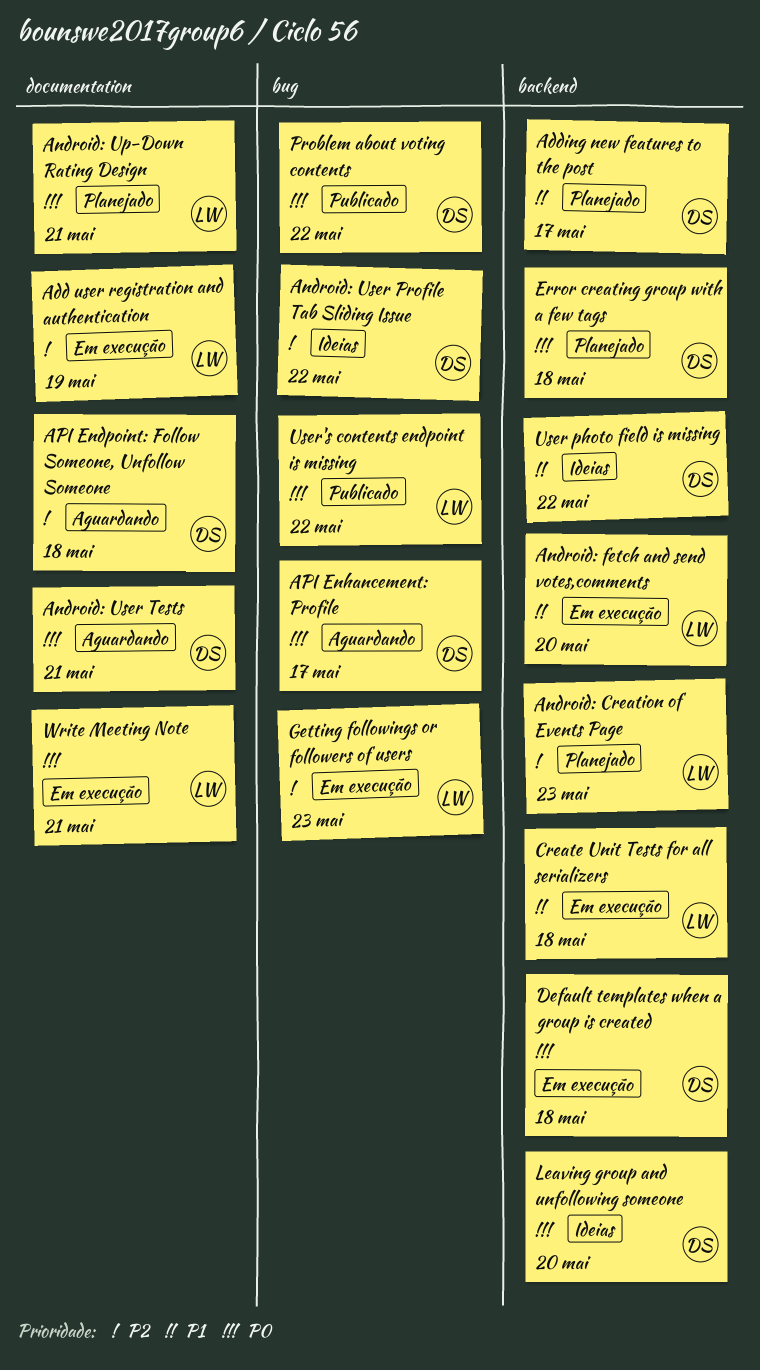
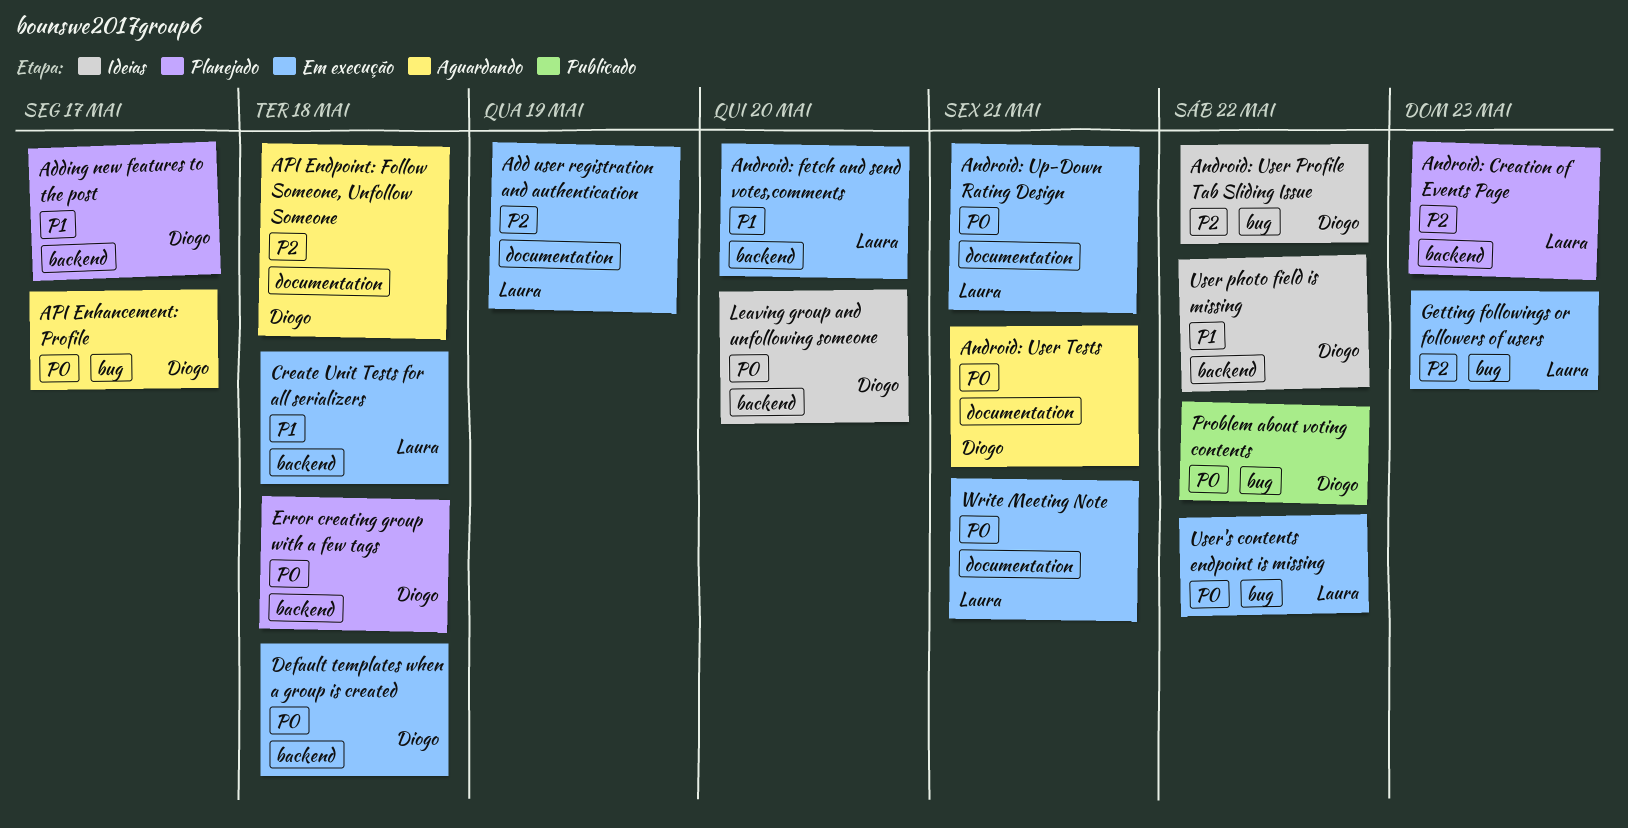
Android: Up-Down Rating Design, status: Planejado -> Em execução
User's contents endpoint is missing, status: Publicado -> Em execução

